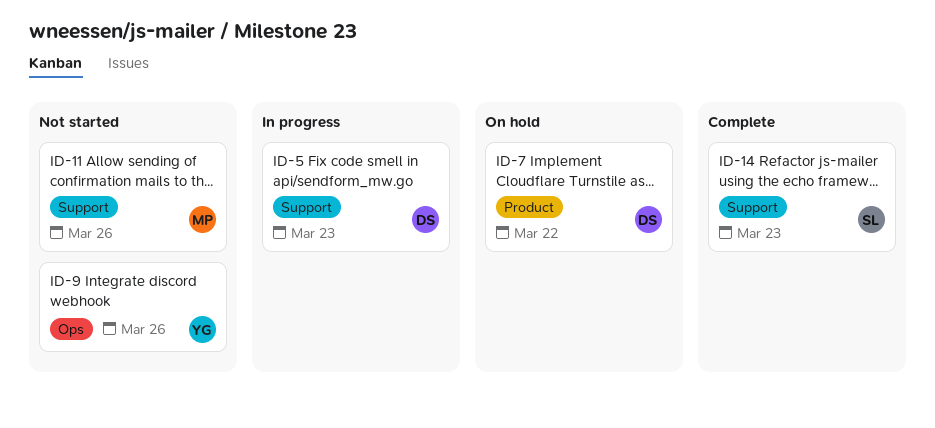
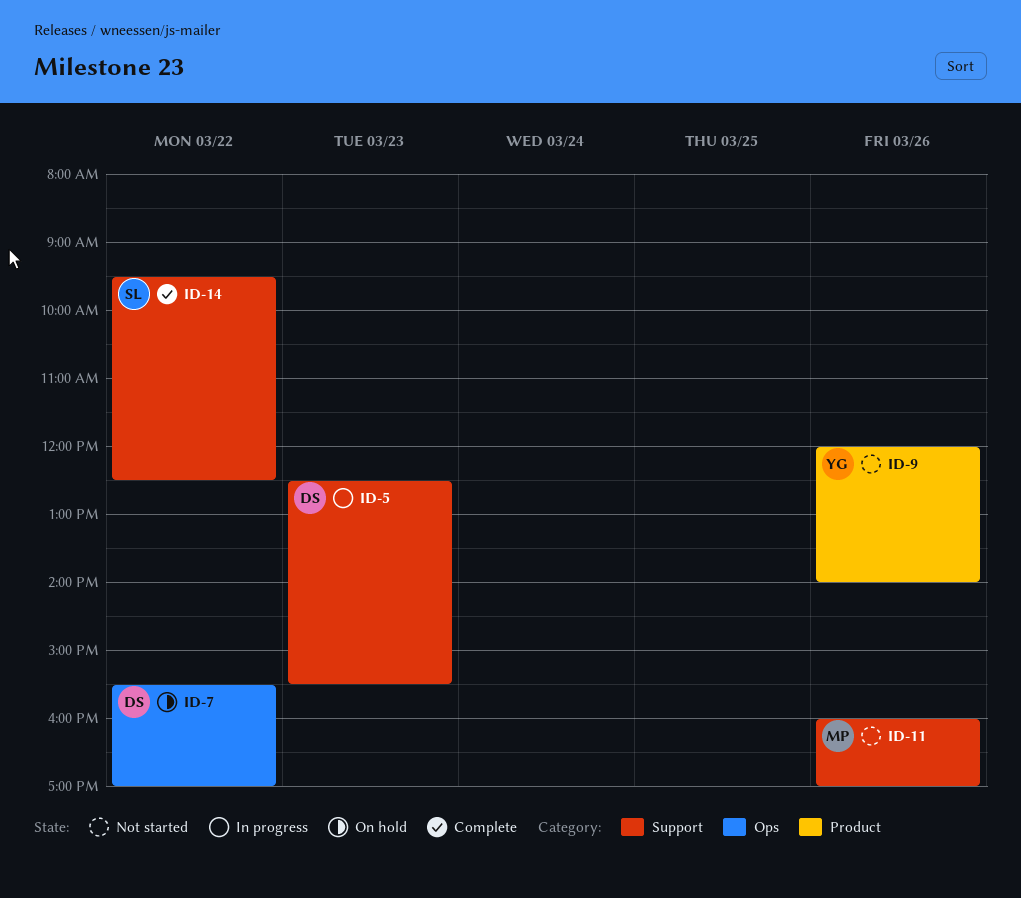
ID-7, label: Product -> Ops
ID-9, label: Ops -> Product
ID-14, day: Mar 23 -> Mar 22

